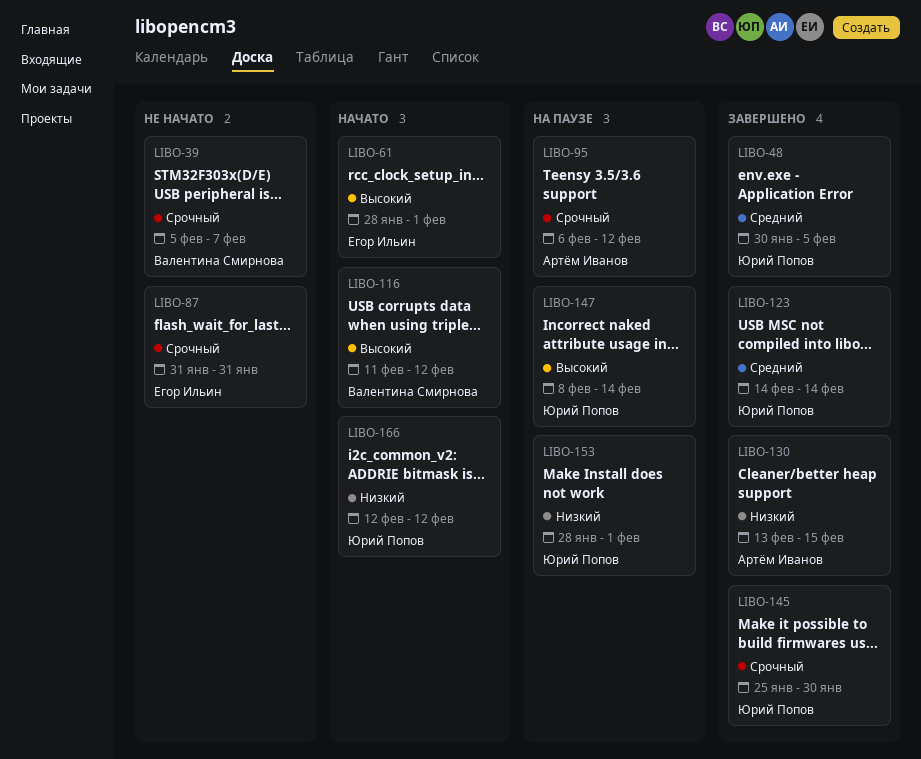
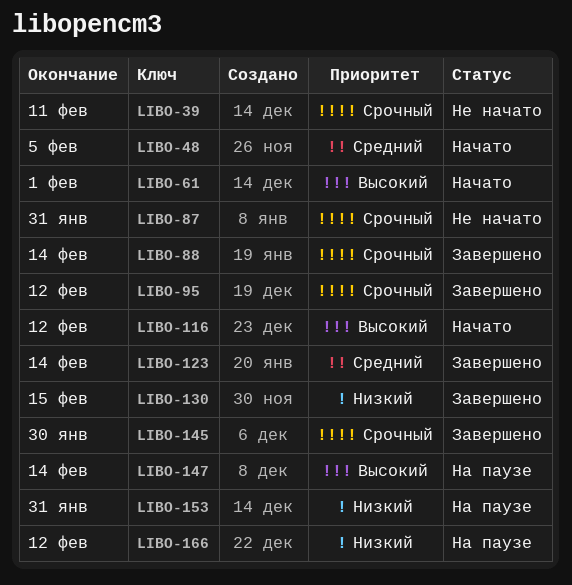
LIBO-39, due: Feb 7 -> Feb 11
LIBO-48, status: Завершено -> Начато
LIBO-88: none -> present
LIBO-95, status: На паузе -> Завершено
LIBO-153, due: Feb 1 -> Jan 31
LIBO-166, status: Начато -> На паузе

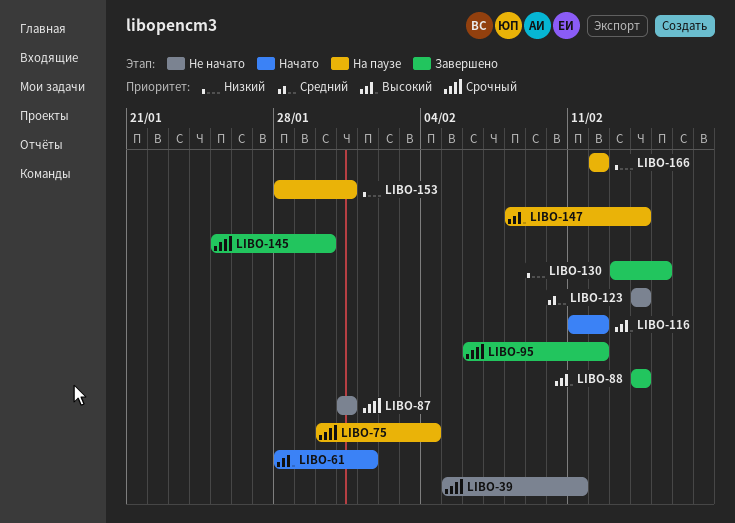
LIBO-48: present -> none
LIBO-75: none -> present
LIBO-88, priority: Срочный -> Высокий
LIBO-123, status: Завершено -> Не начато

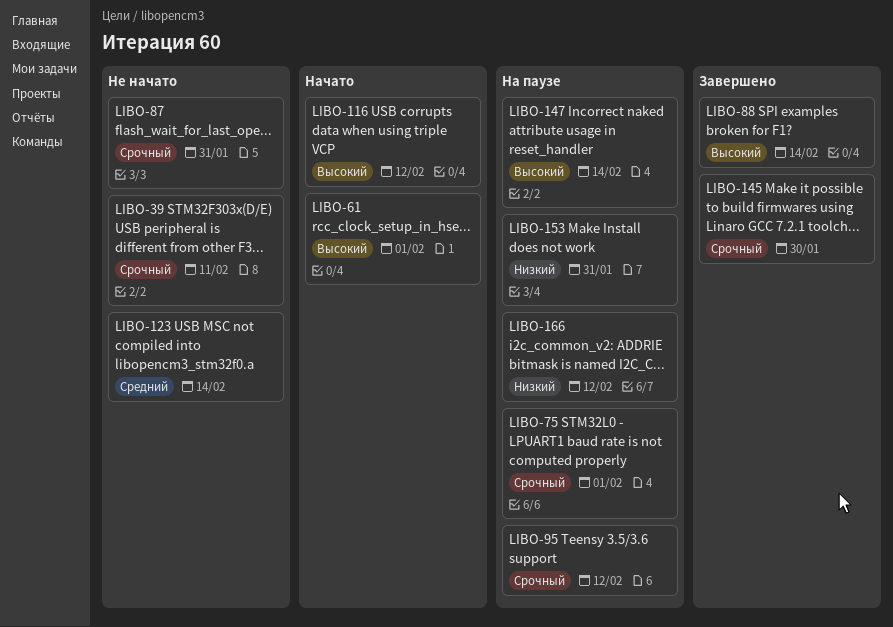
LIBO-75, due: Feb 4 -> Feb 1
LIBO-95, status: Завершено -> На паузе
LIBO-130: present -> none

